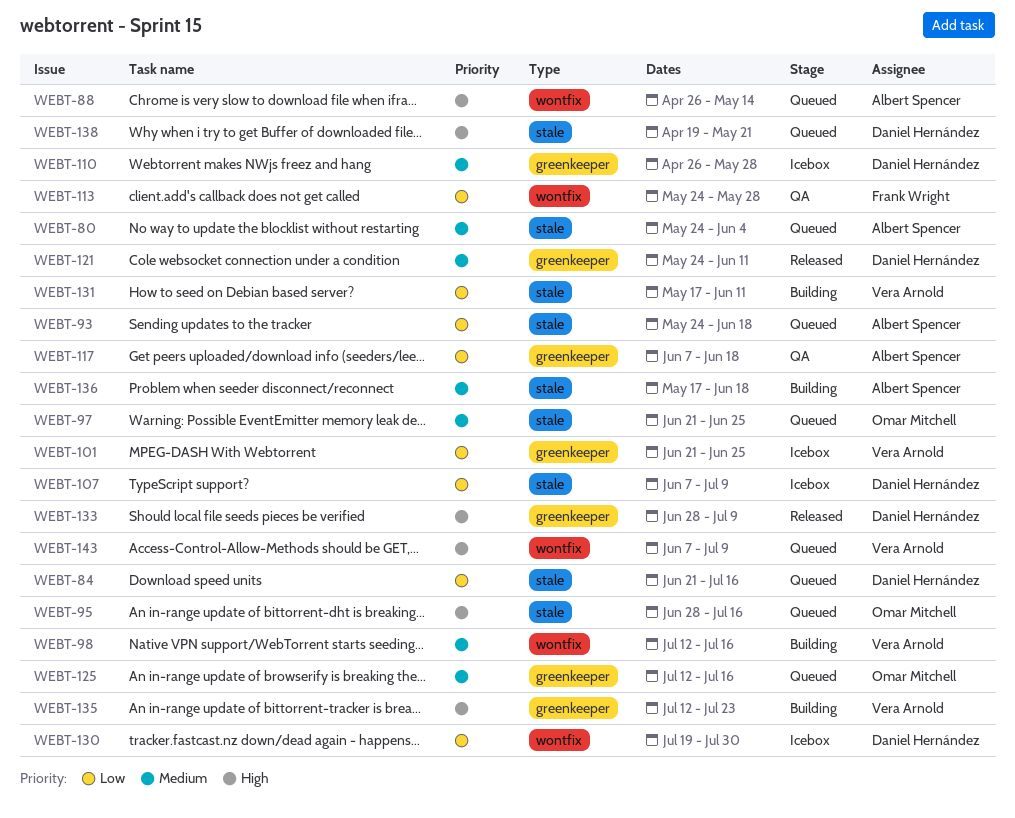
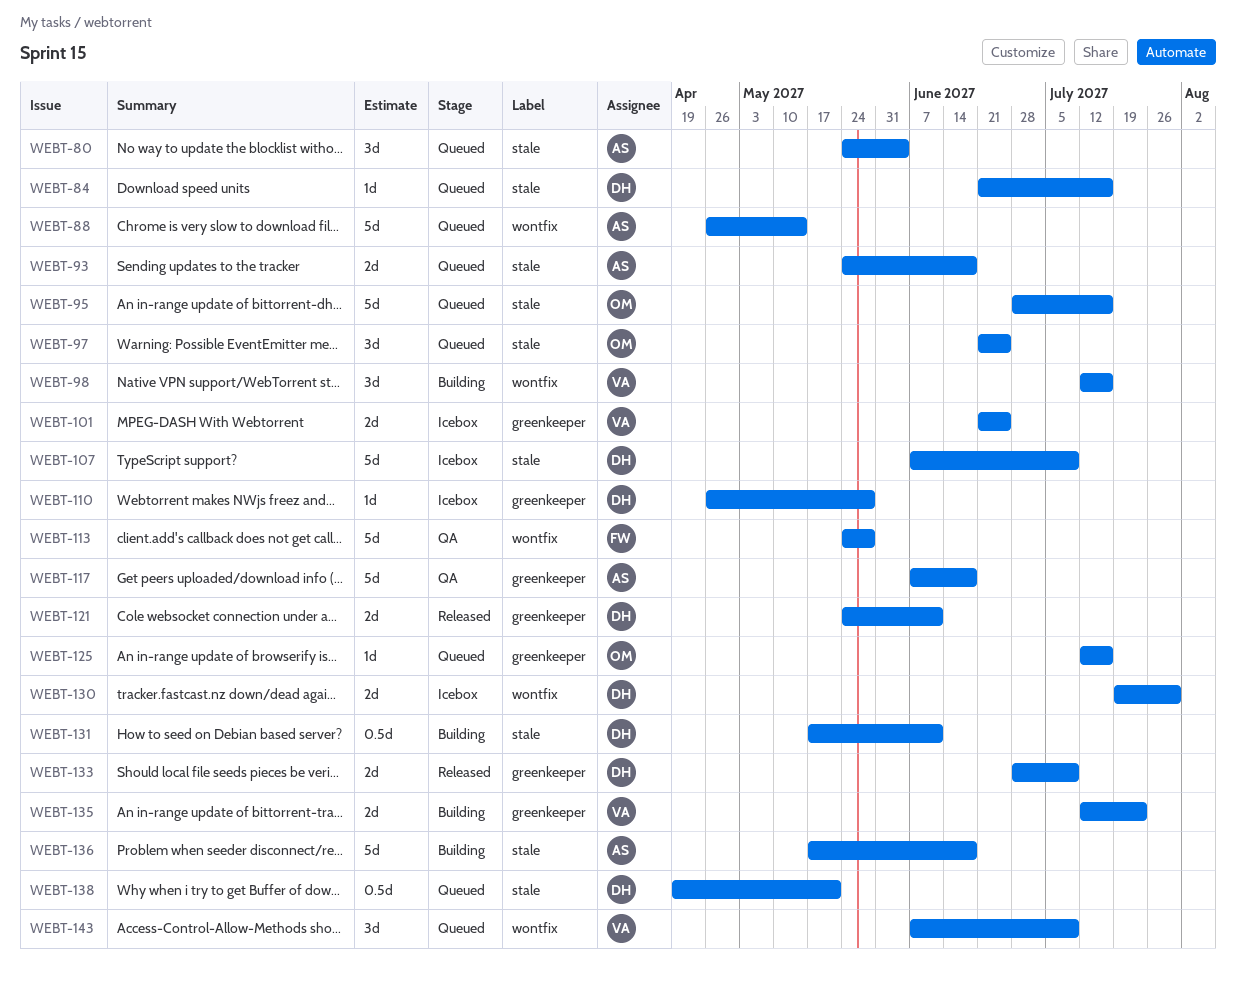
WEBT-131, owner: Vera Arnold -> Daniel Hernández

